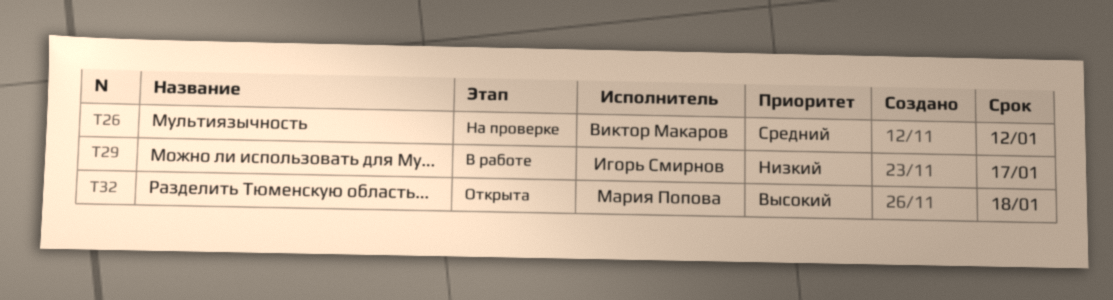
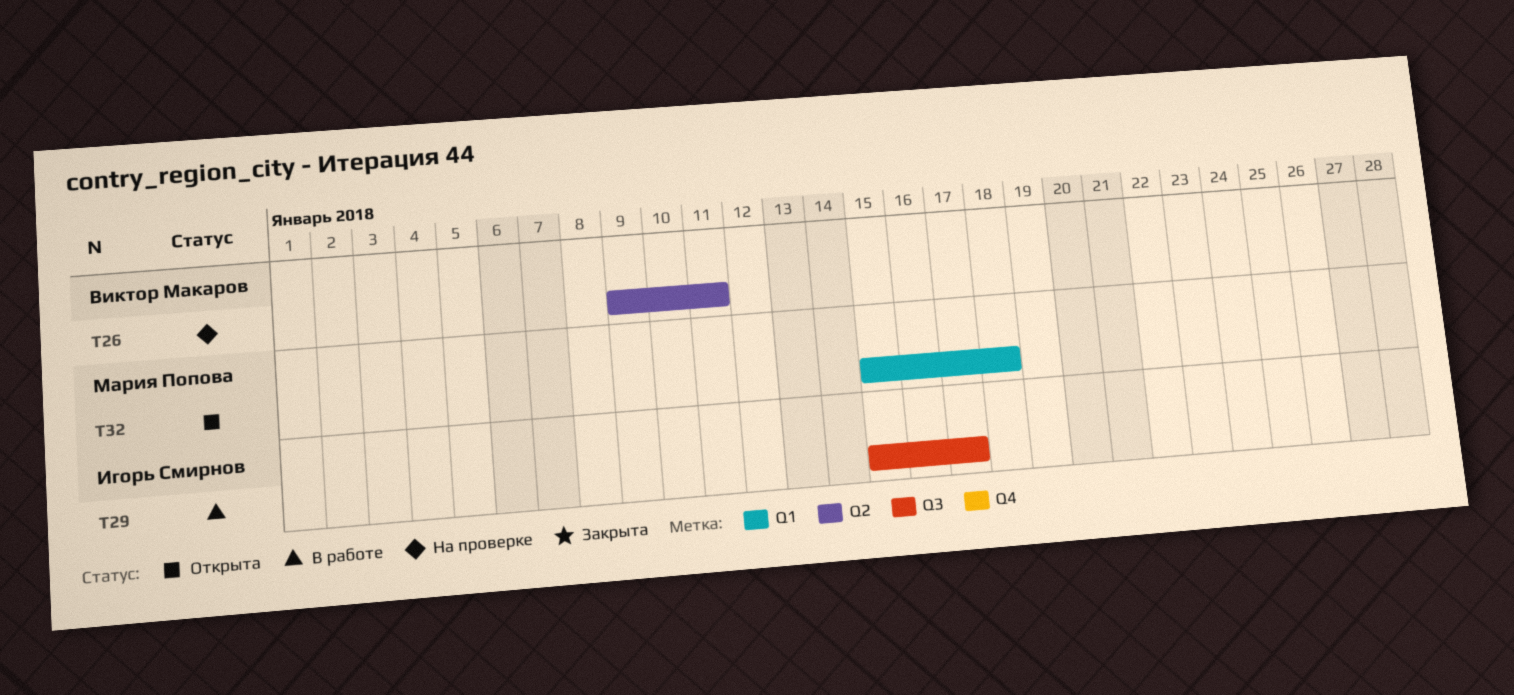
T26, due: Jan 12 -> Jan 11

